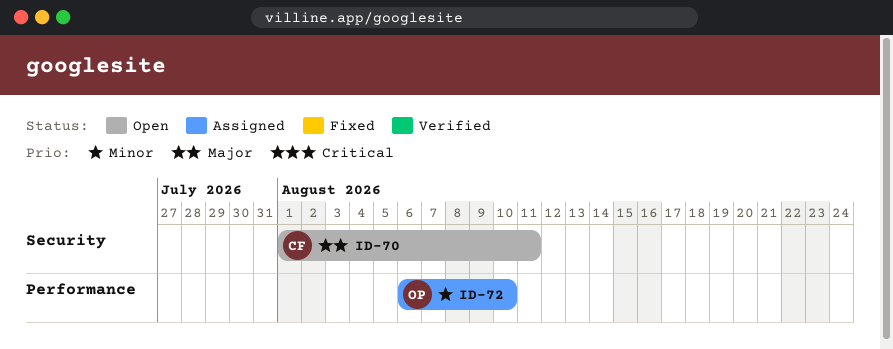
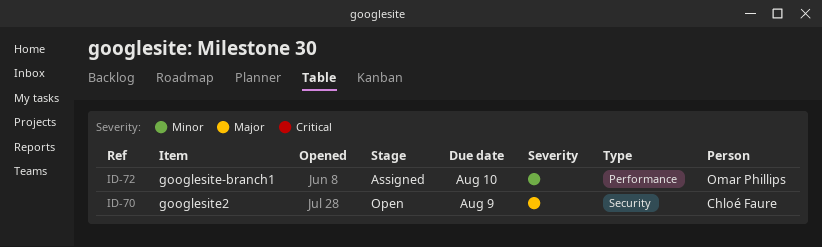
ID-70, due: Aug 11 -> Aug 9

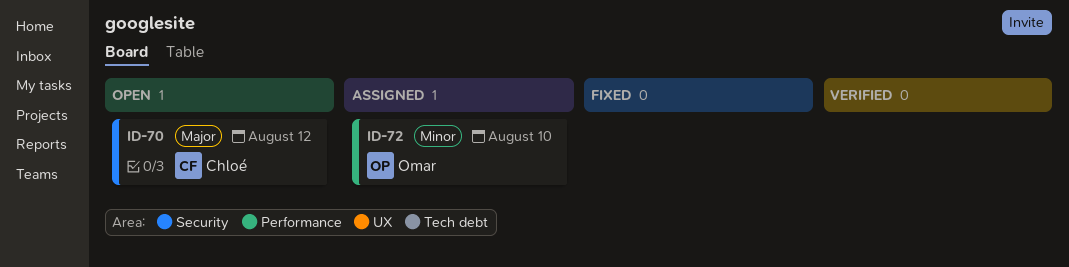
ID-70, due: Aug 9 -> Aug 12

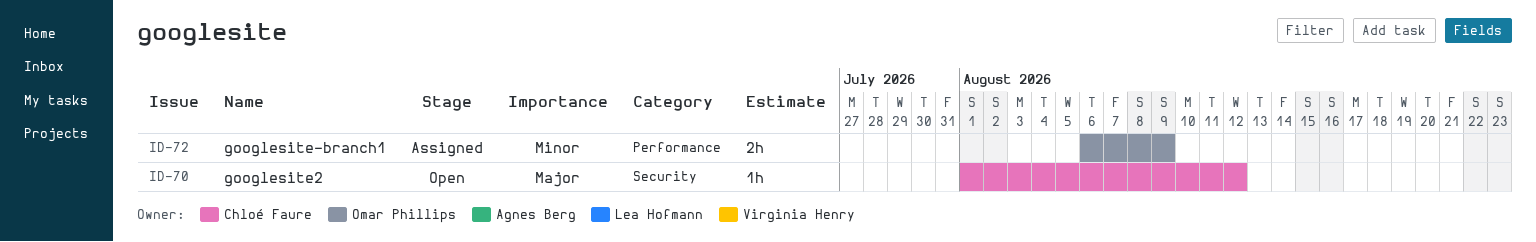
ID-72, due: Aug 10 -> Aug 9

